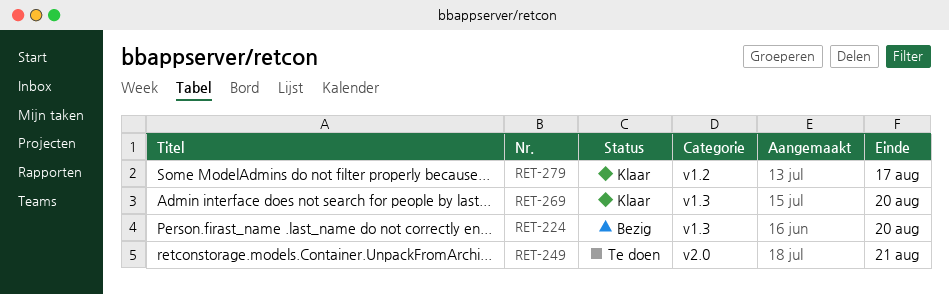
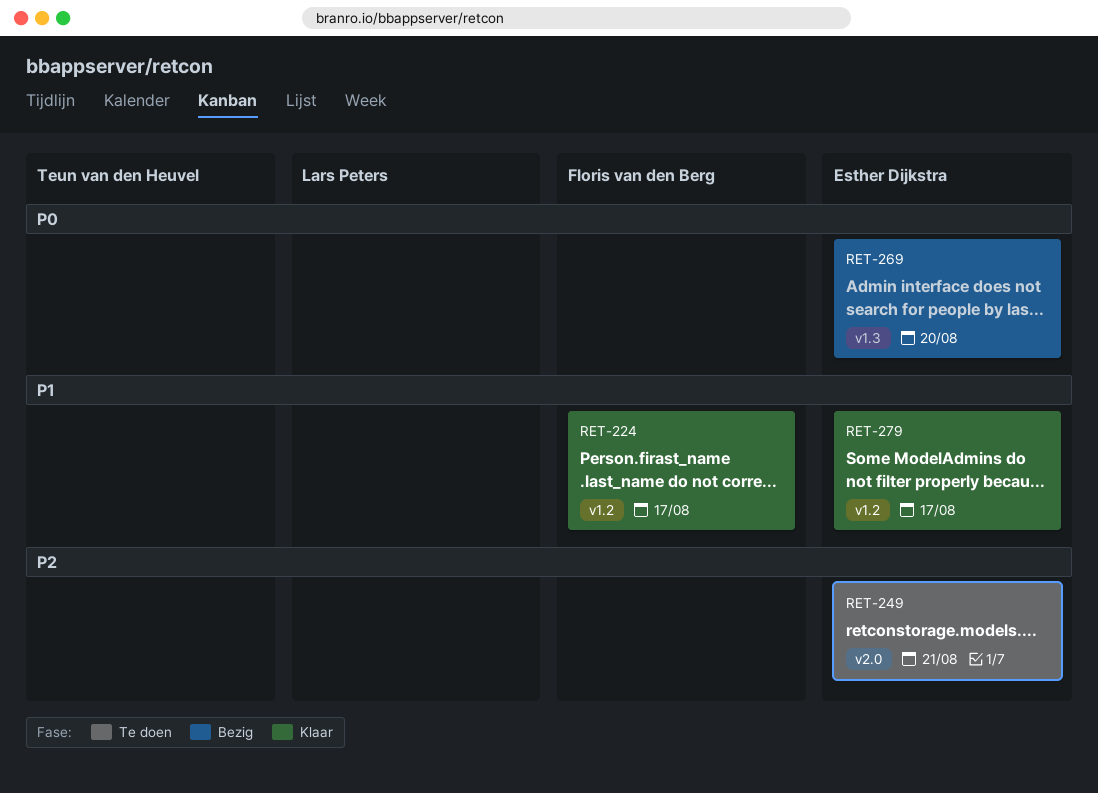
RET-224, status: Bezig -> Klaar
RET-224, label: v1.3 -> v1.2
RET-224, due: Aug 20 -> Aug 17
RET-269, status: Klaar -> Bezig

